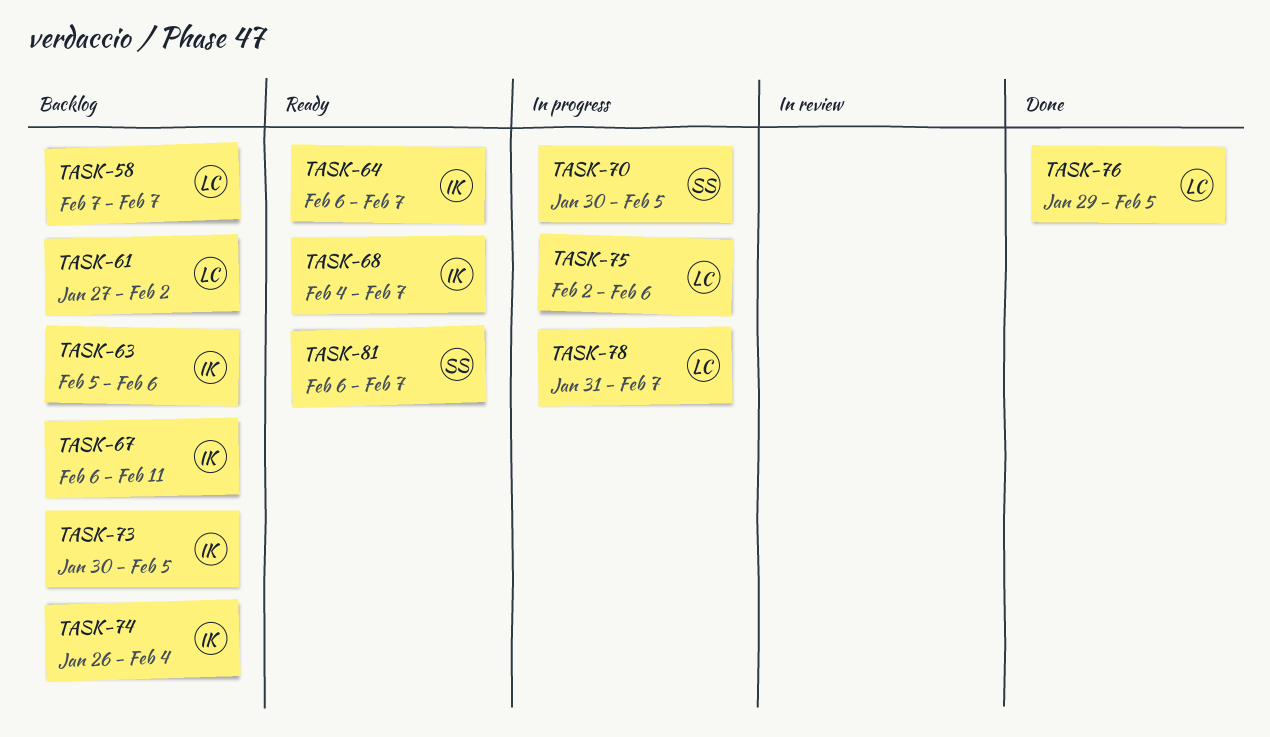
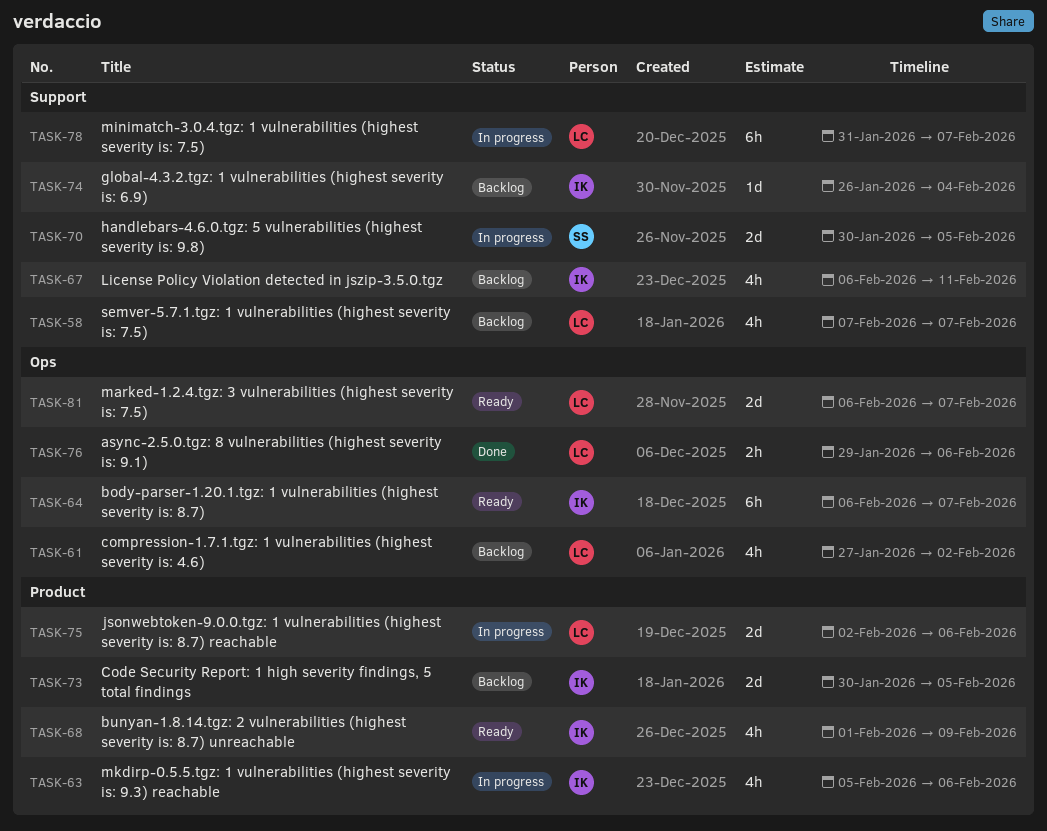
TASK-63, status: Backlog -> In progress
TASK-68, start: Feb 4 -> Feb 1
TASK-68, due: Feb 7 -> Feb 9
TASK-76, due: Feb 5 -> Feb 6
TASK-81, owner: SS -> LC

